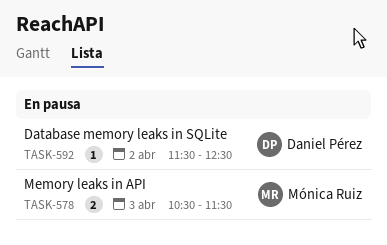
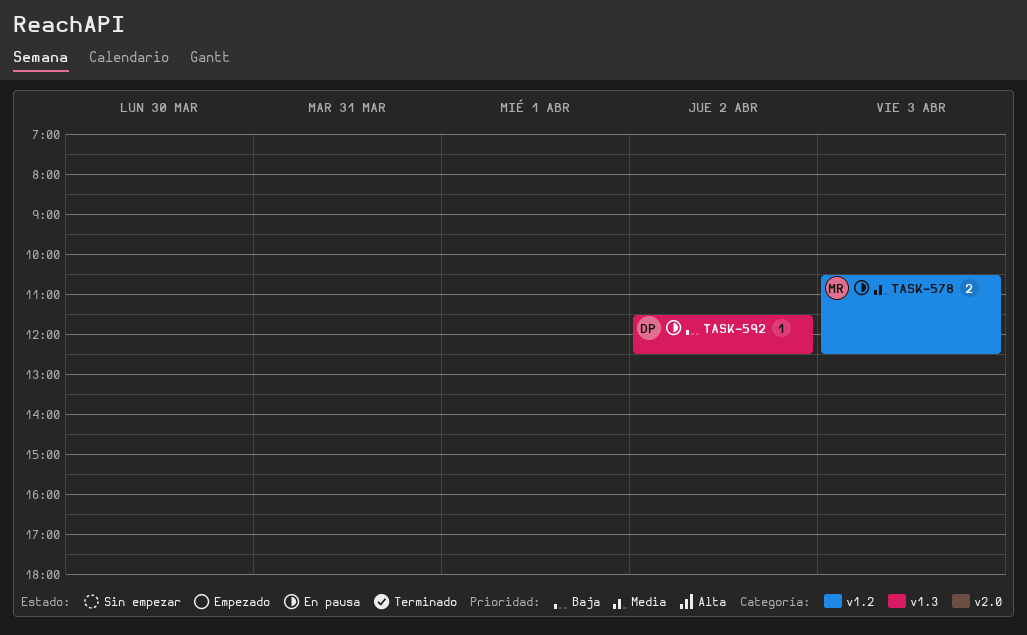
TASK-578, ends: 11:30 -> 12:30

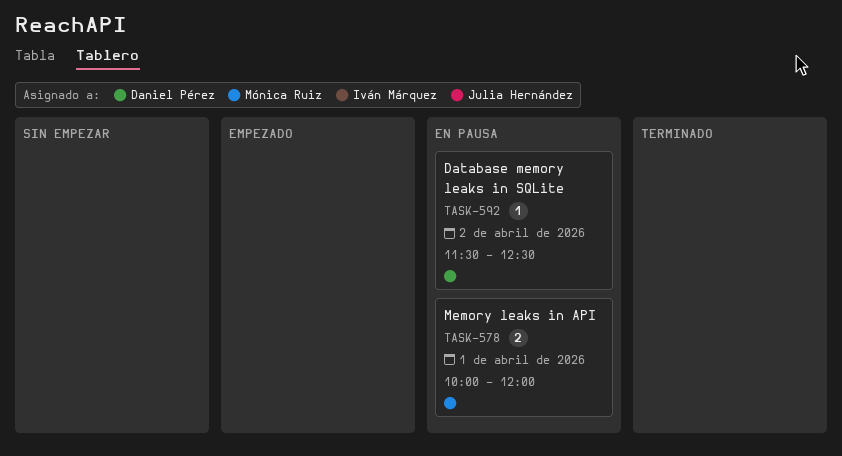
TASK-578, day: Apr 3 -> Apr 1
TASK-578, begins: 10:30 -> 10:00
TASK-578, ends: 12:30 -> 12:00

